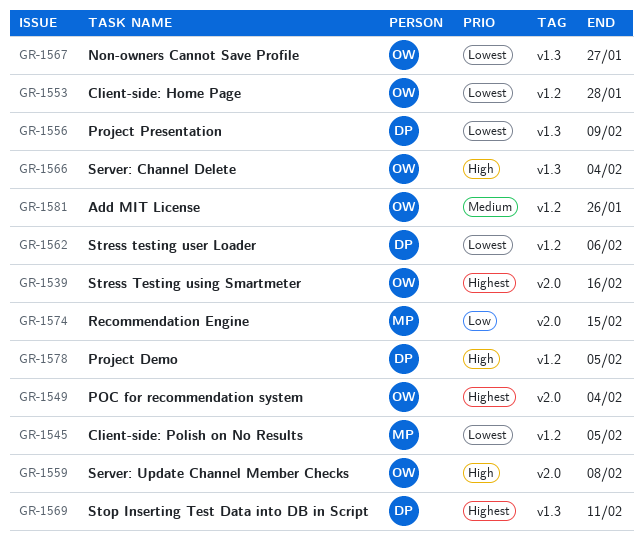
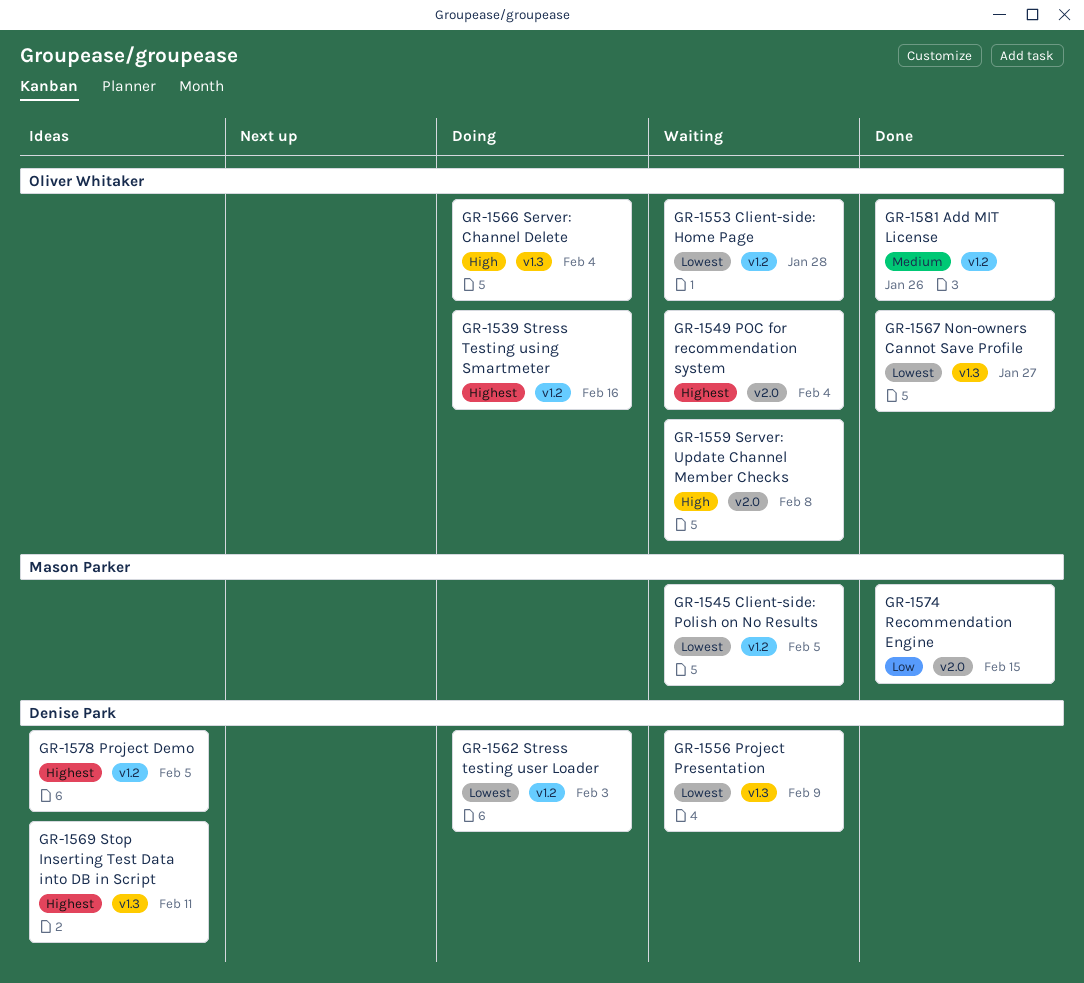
GR-1539, label: v2.0 -> v1.2
GR-1562, due: Feb 6 -> Feb 3
GR-1578, priority: High -> Highest

